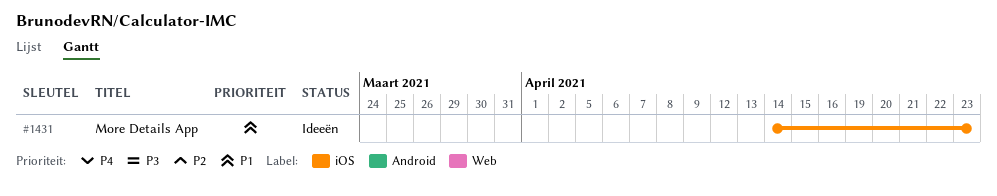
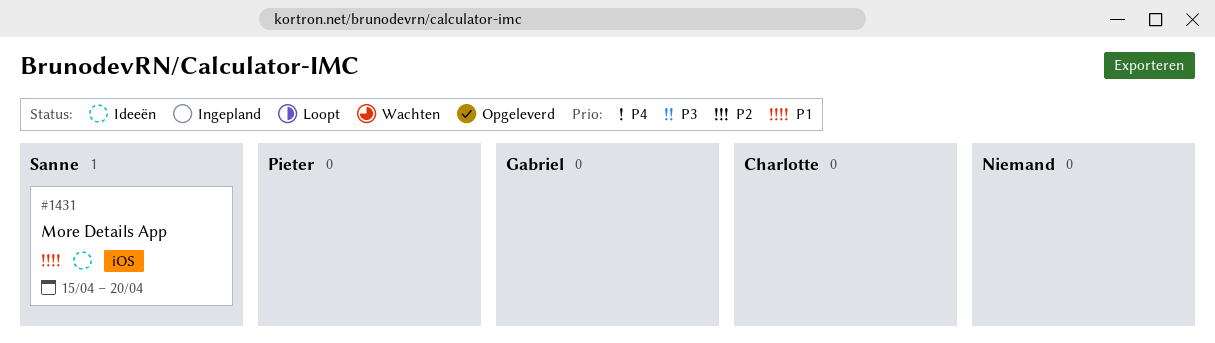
#1431, start: Apr 14 -> Apr 15
#1431, due: Apr 23 -> Apr 20

